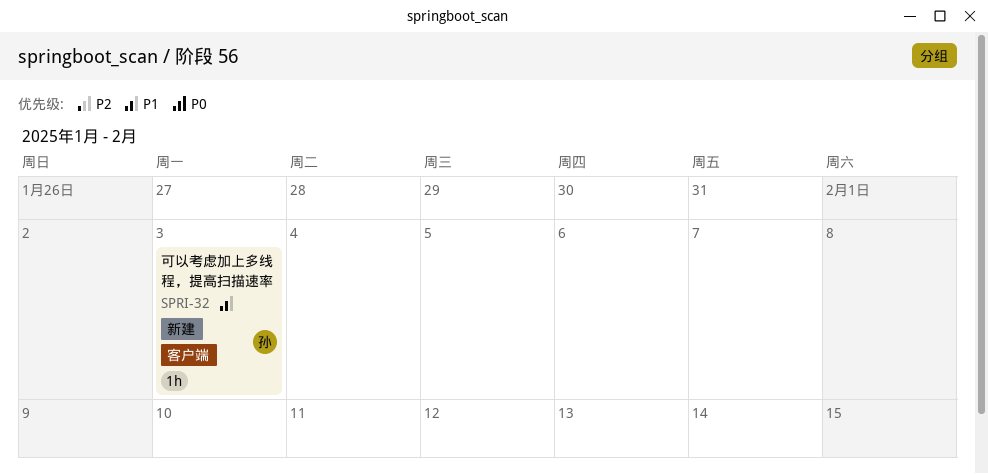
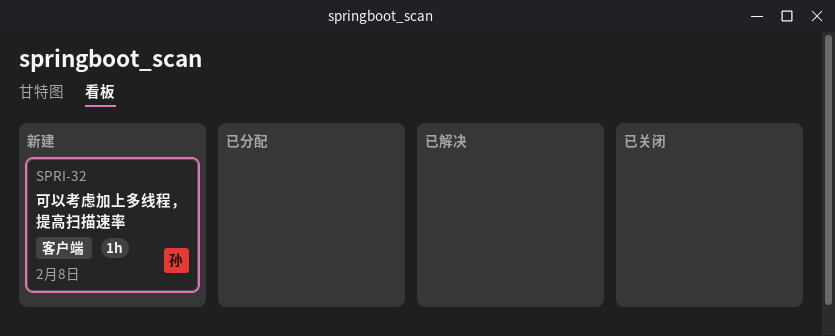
SPRI-32, due: Feb 3 -> Feb 8

